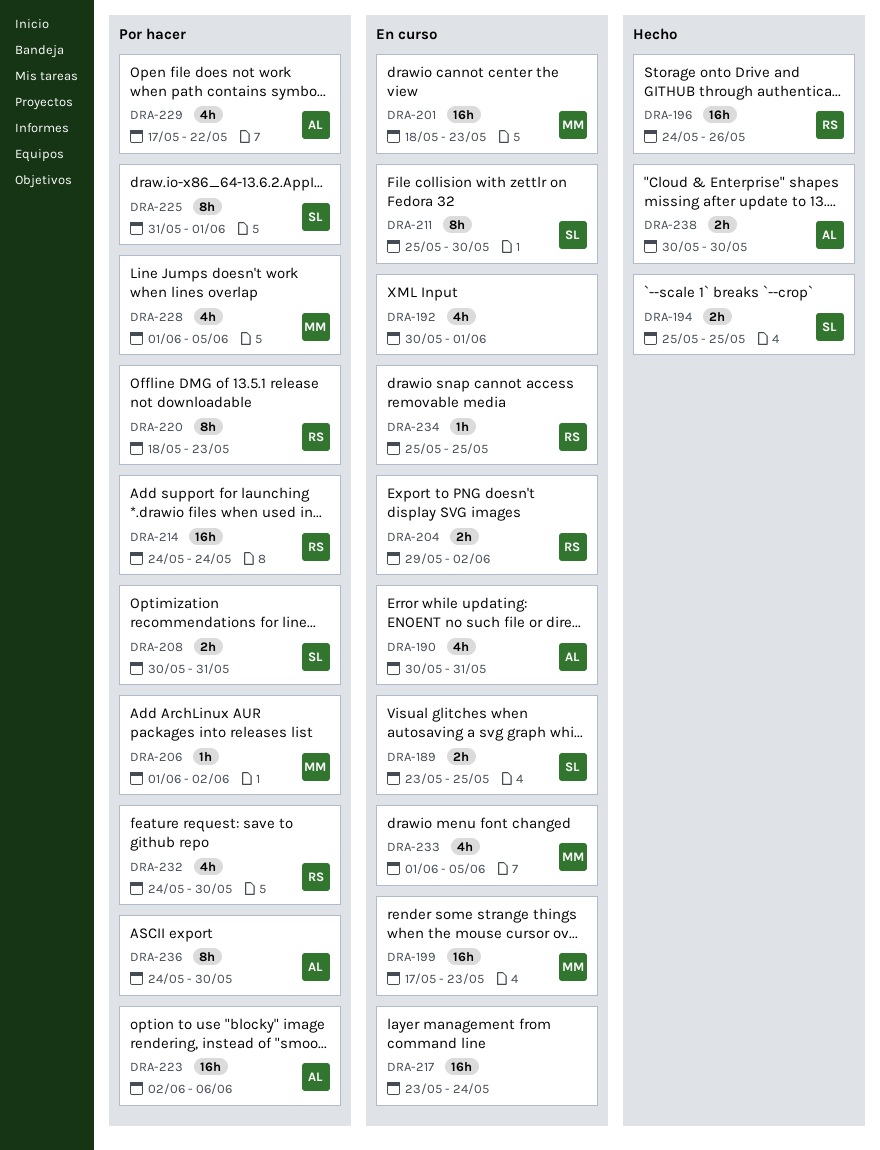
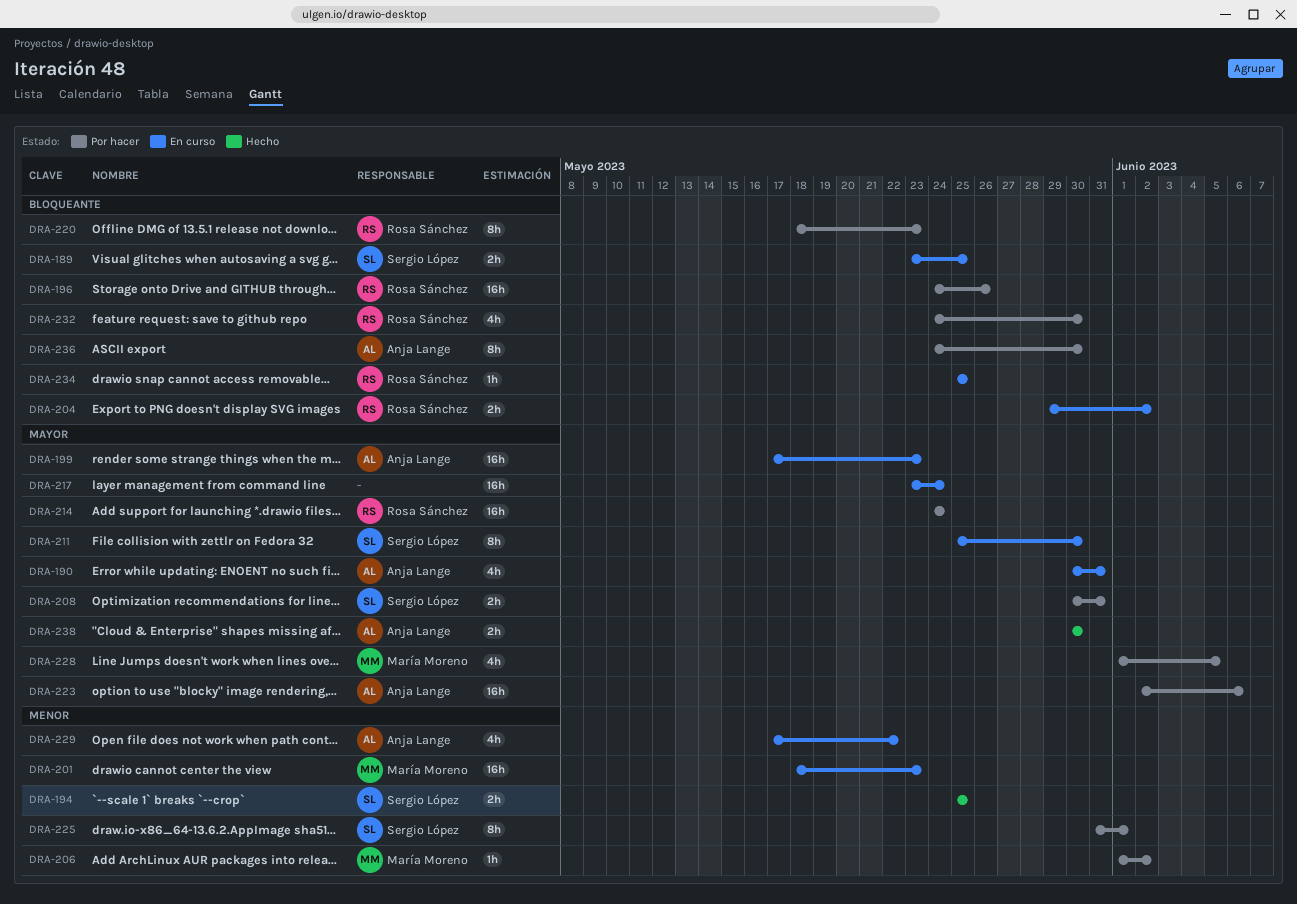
DRA-192: present -> none
DRA-196, status: Hecho -> Por hacer
DRA-199, owner: María Moreno -> Anja Lange
DRA-229, status: Por hacer -> En curso
DRA-233: present -> none

